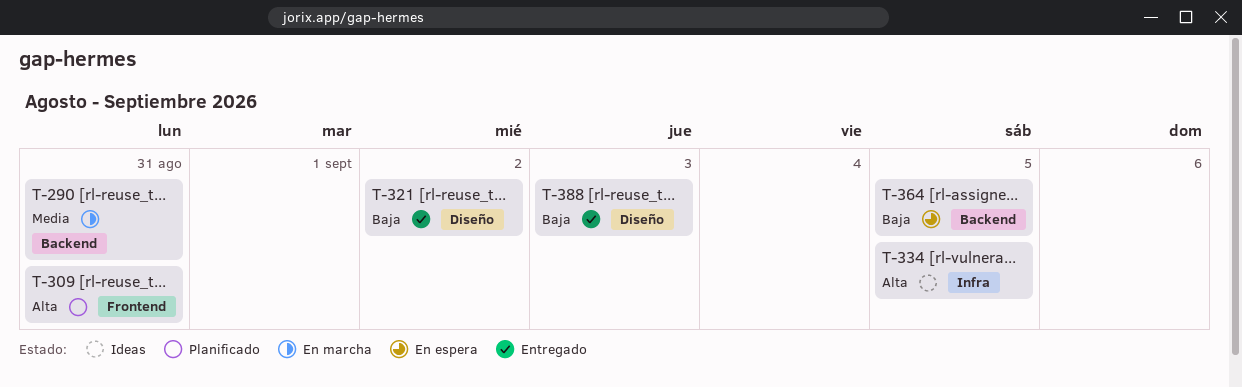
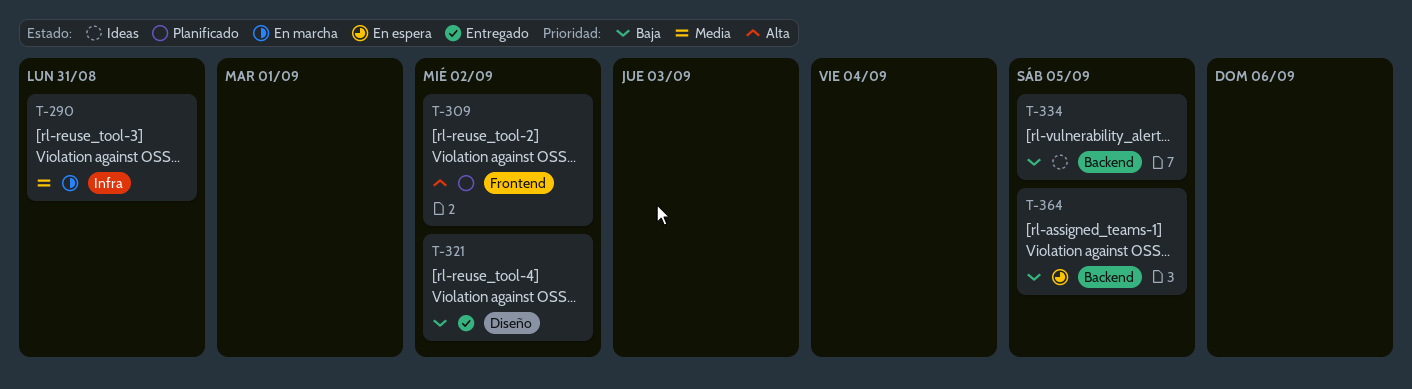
T-290, label: Backend -> Infra
T-309, due: Aug 31 -> Sep 2
T-334, priority: Alta -> Baja
T-334, label: Infra -> Backend
T-388: present -> none

